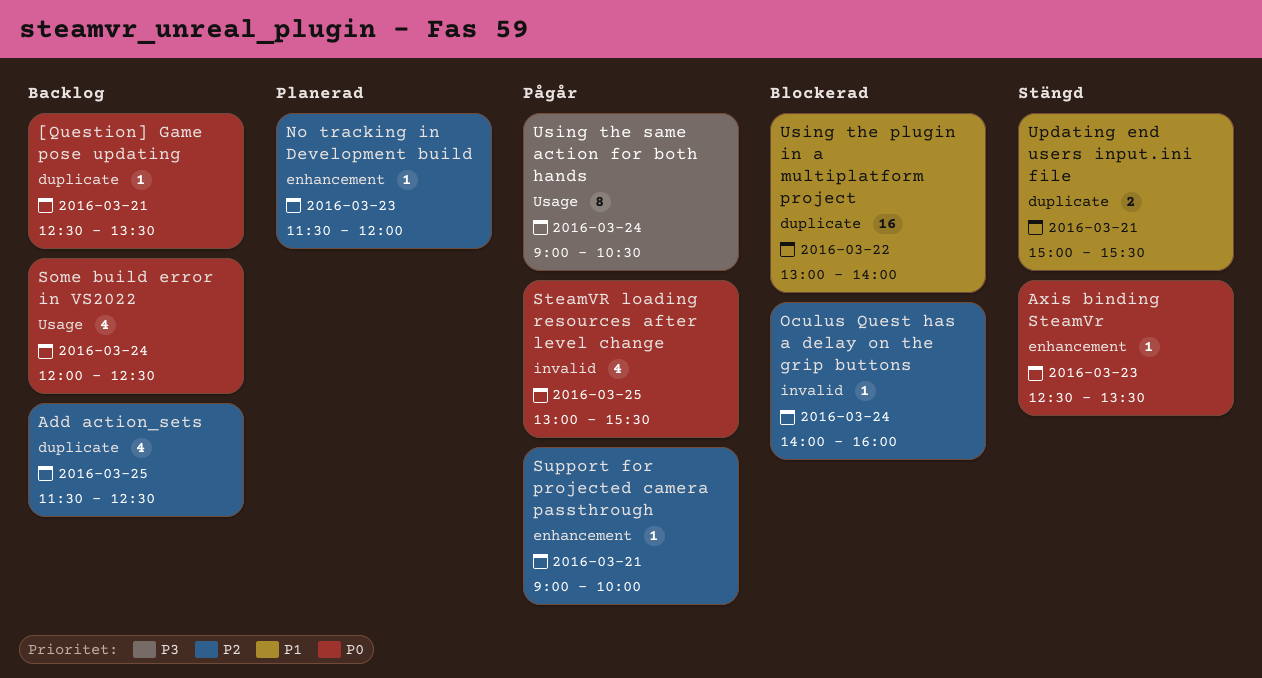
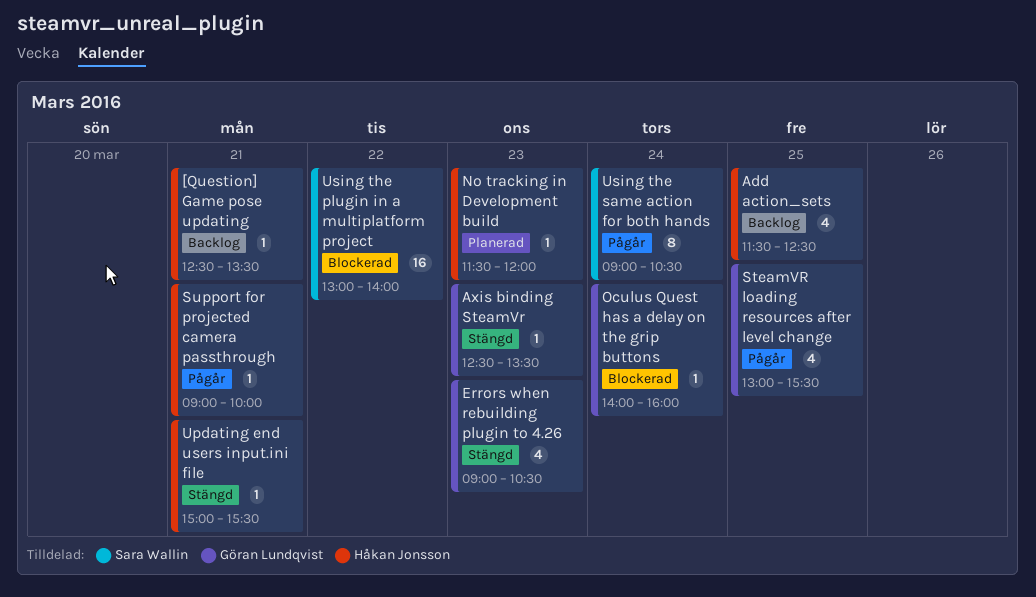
Errors when rebuilding plugin to 4.26: none -> present
Some build error in VS2022: present -> none
Updating end users input.ini file, estimate: 2 -> 1

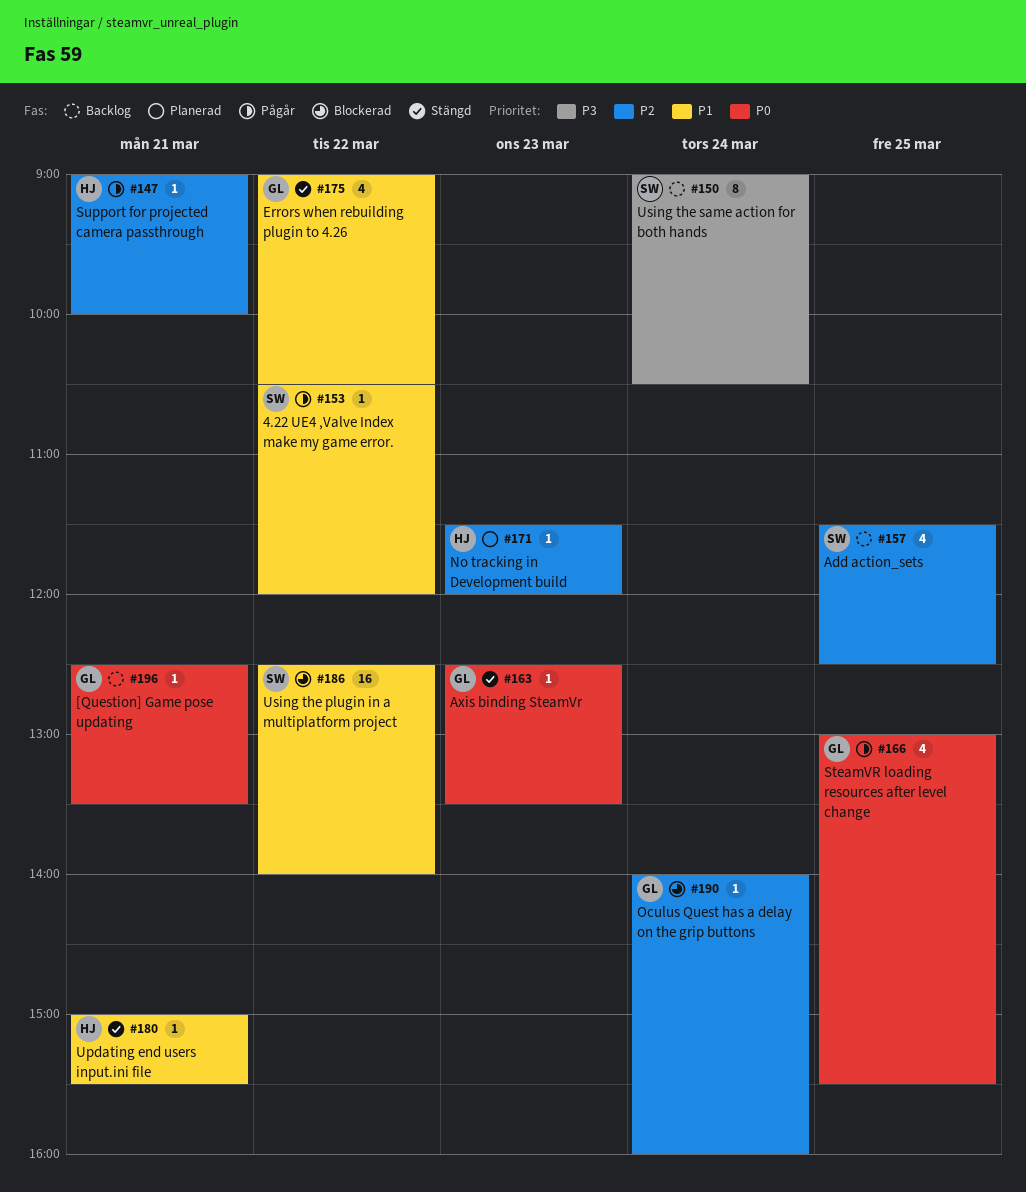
4.22 UE4 ,Valve Index make my game error.: none -> present
[Question] Game pose updating, owner: Håkan Jonsson -> Göran Lundqvist
Add action_sets, owner: Håkan Jonsson -> Sara Wallin
Errors when rebuilding plugin to 4.26, day: Mar 23 -> Mar 22
Using the plugin in a multiplatform project, begins: 13:00 -> 12:30
Using the same action for both hands, status: Pågår -> Backlog

